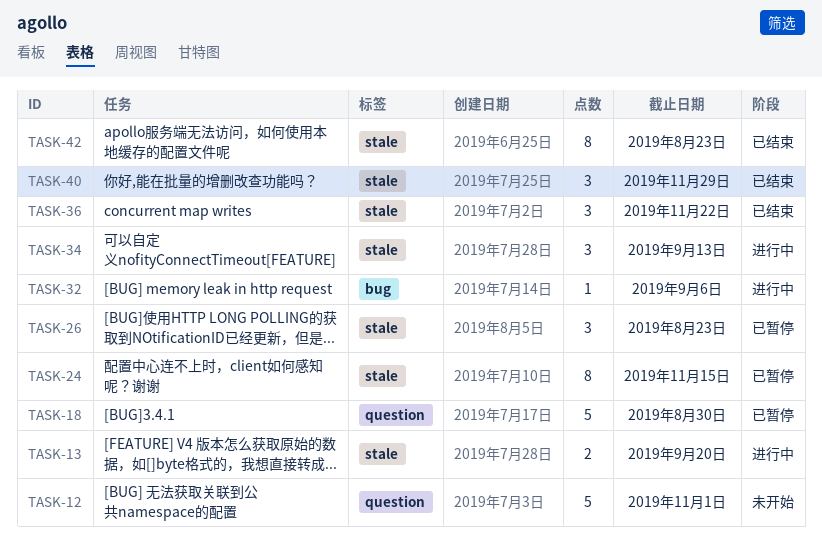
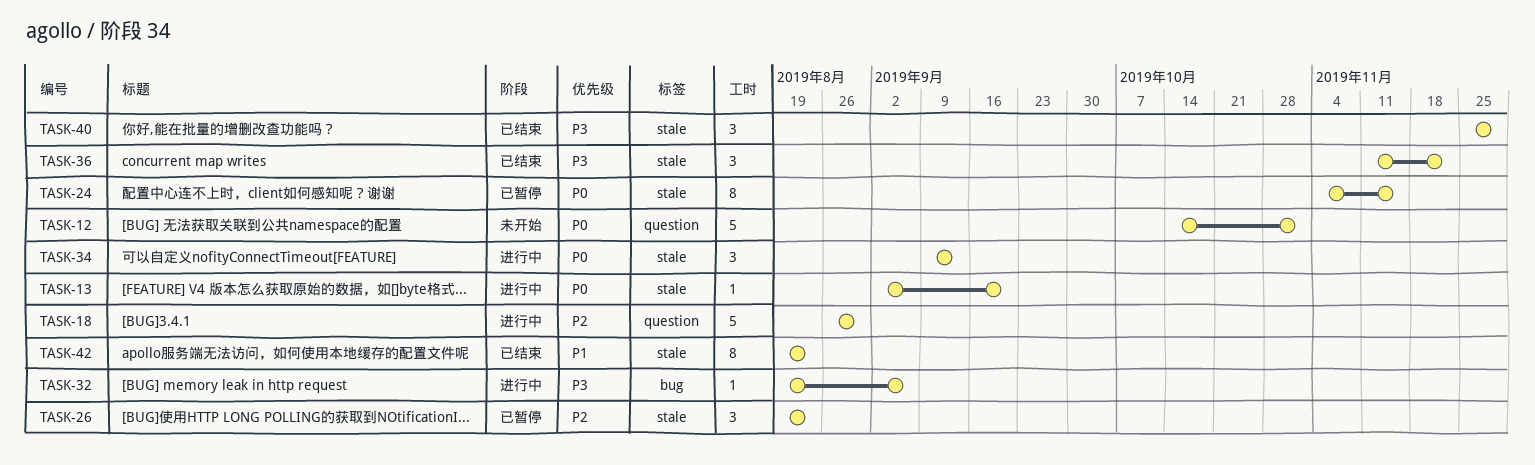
TASK-13, estimate: 2 -> 1
TASK-18, status: 已暂停 -> 进行中

